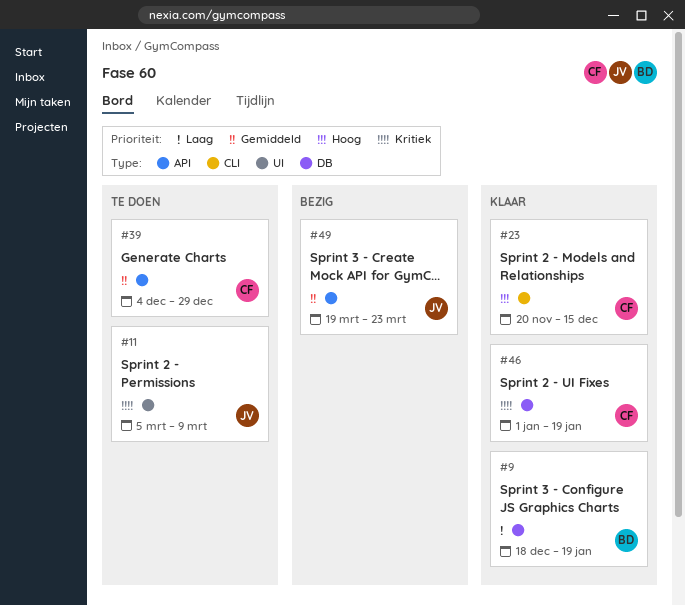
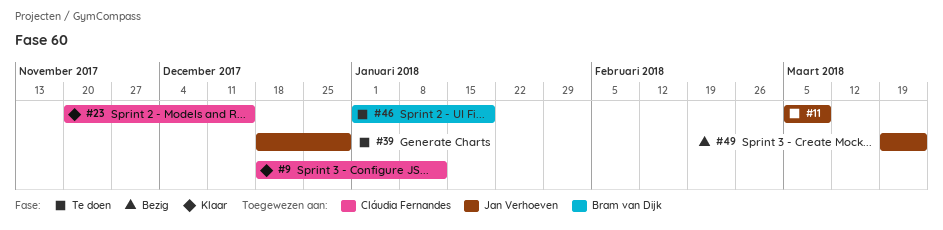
#9, owner: Bram van Dijk -> Cláudia Fernandes
#9, due: Jan 19 -> Jan 12
#39, owner: Cláudia Fernandes -> Jan Verhoeven
#39, start: Dec 4 -> Dec 18
#46, status: Klaar -> Te doen
#46, owner: Cláudia Fernandes -> Bram van Dijk

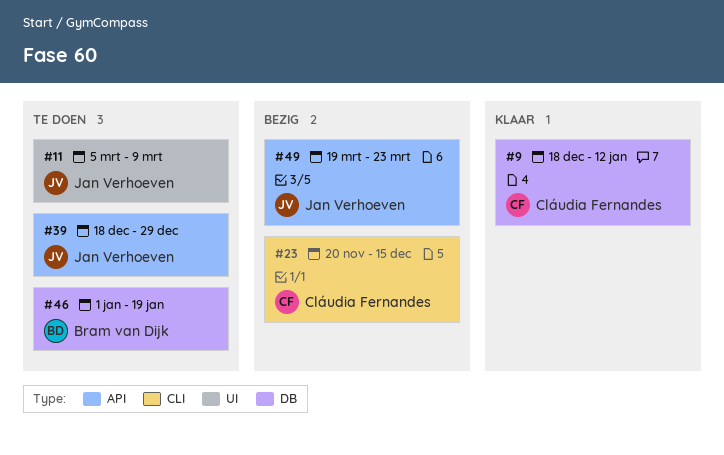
#23, status: Klaar -> Bezig

